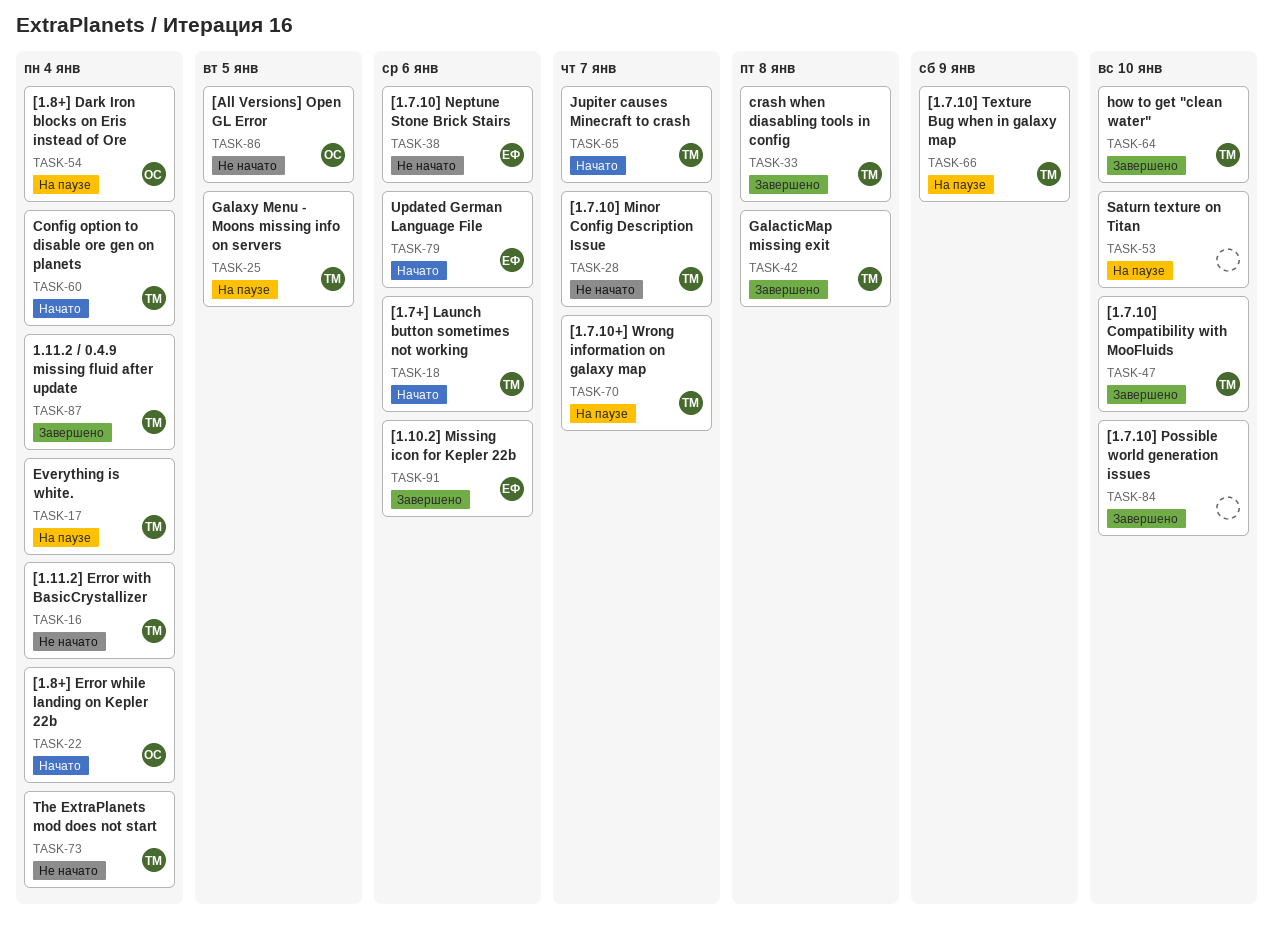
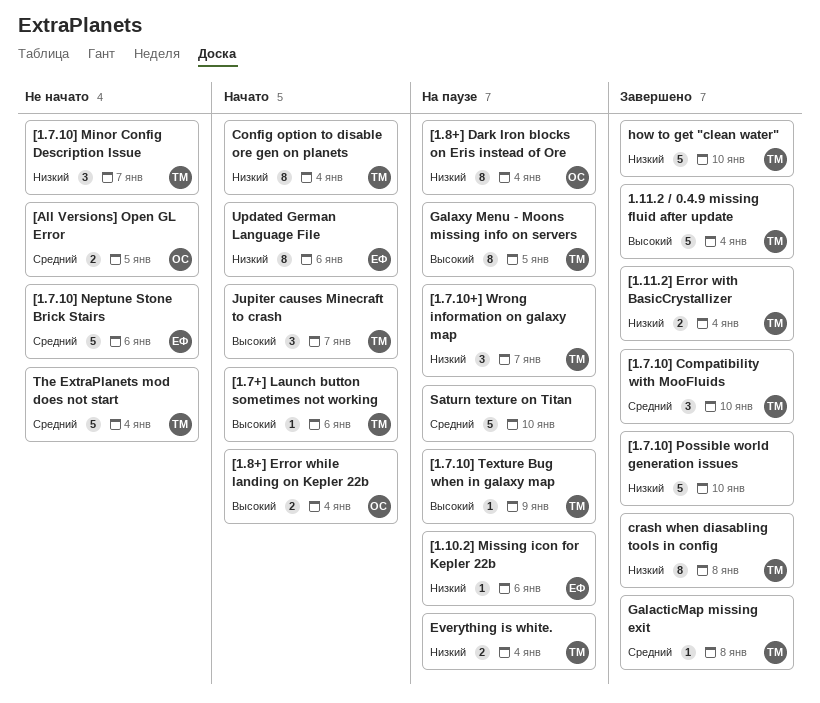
[1.10.2] Missing icon for Kepler 22b, status: Завершено -> На паузе
[1.11.2] Error with BasicCrystallizer, status: Не начато -> Завершено

